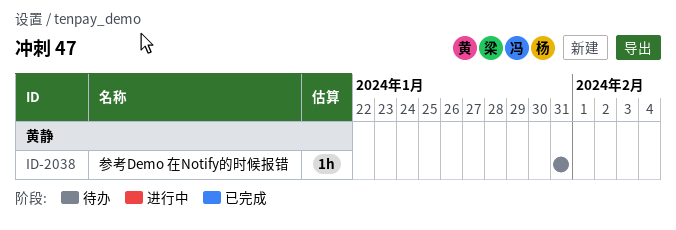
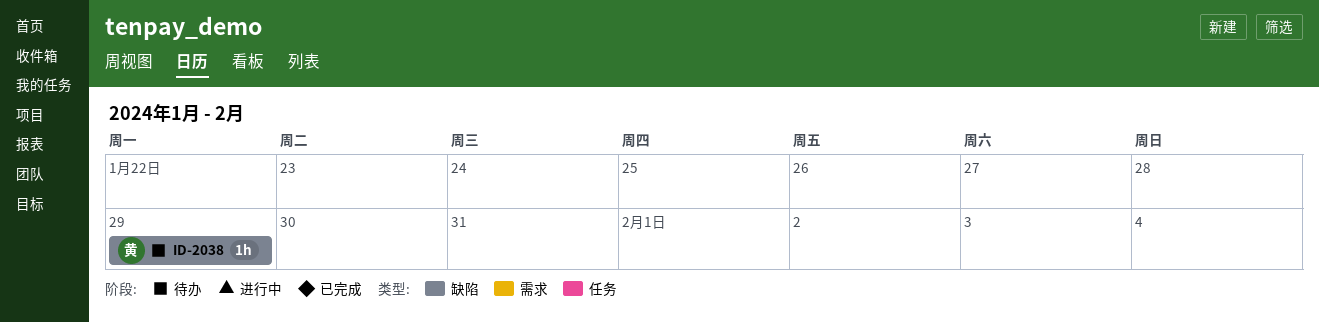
ID-2038, start: Jan 31 -> Jan 29
ID-2038, due: Jan 31 -> Jan 29

